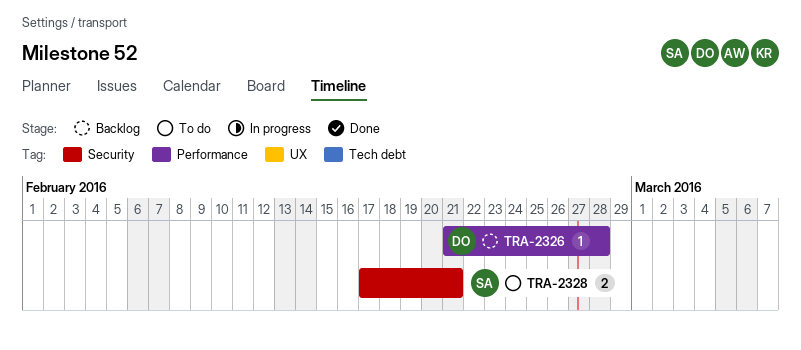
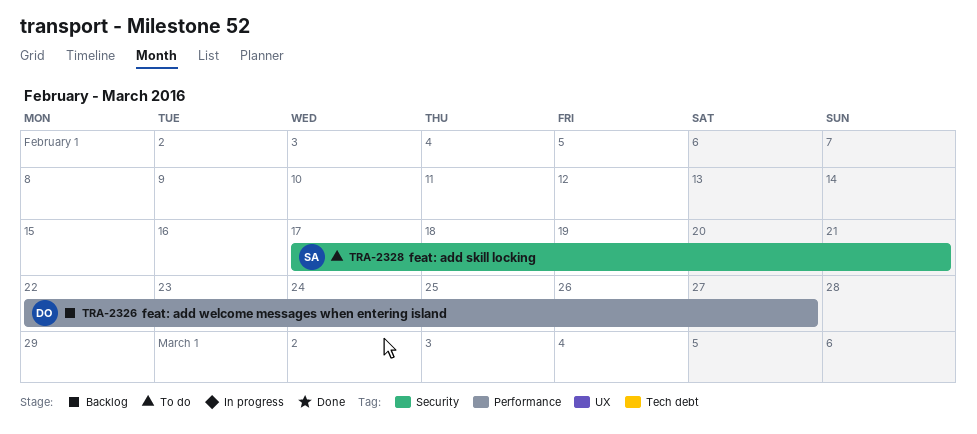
TRA-2326, start: Feb 21 -> Feb 22
TRA-2326, due: Feb 28 -> Feb 27

